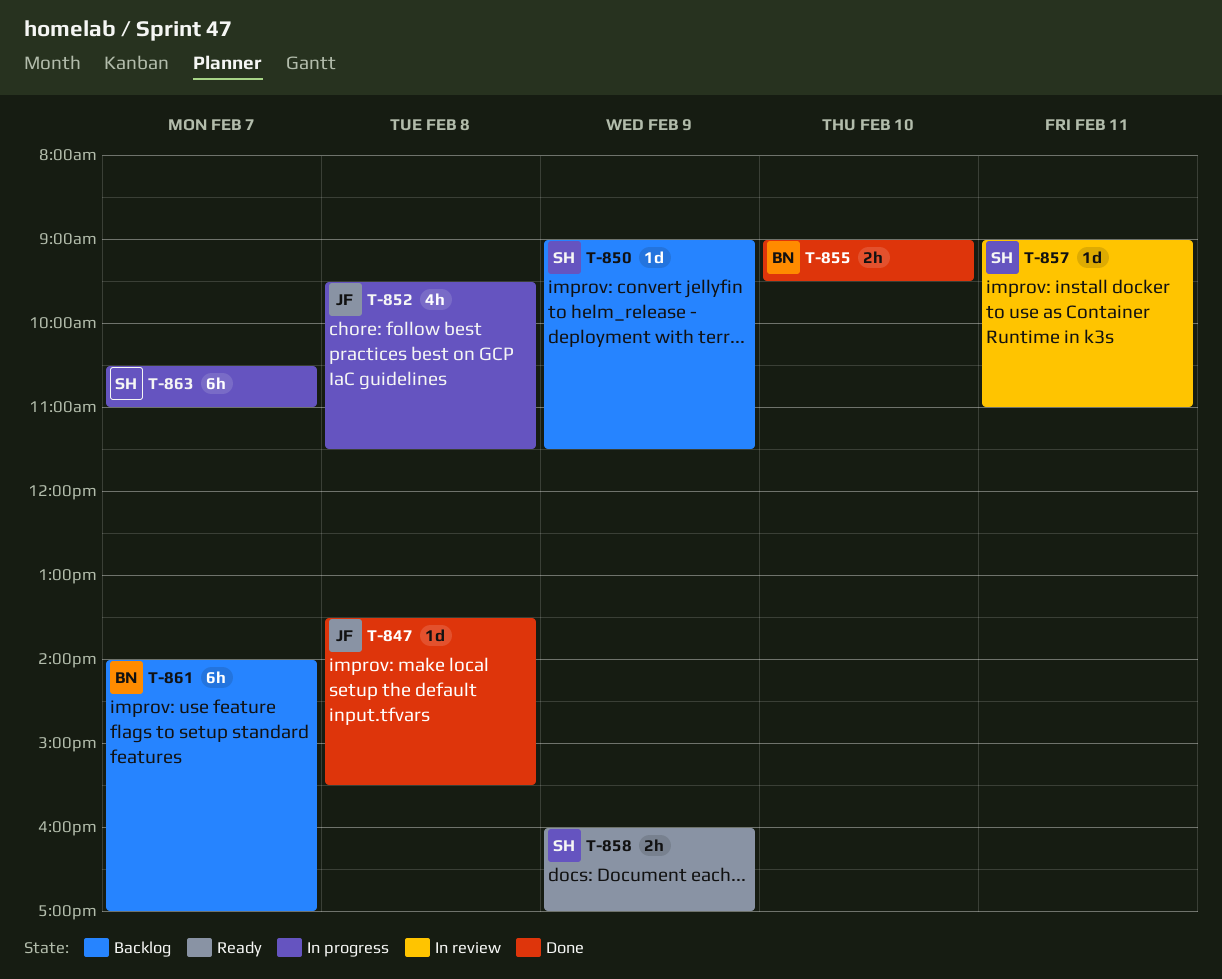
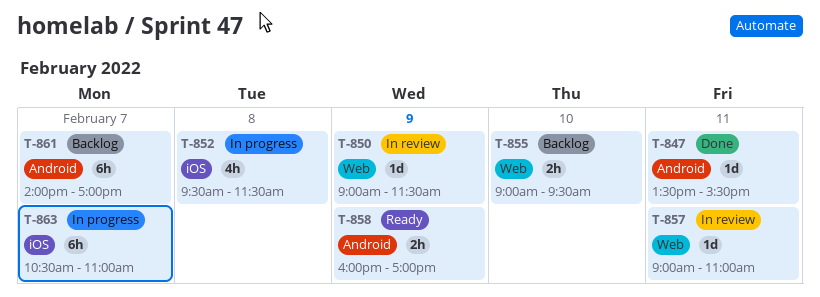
T-847, day: Feb 8 -> Feb 11
T-850, status: Backlog -> In review
T-855, status: Done -> Backlog

